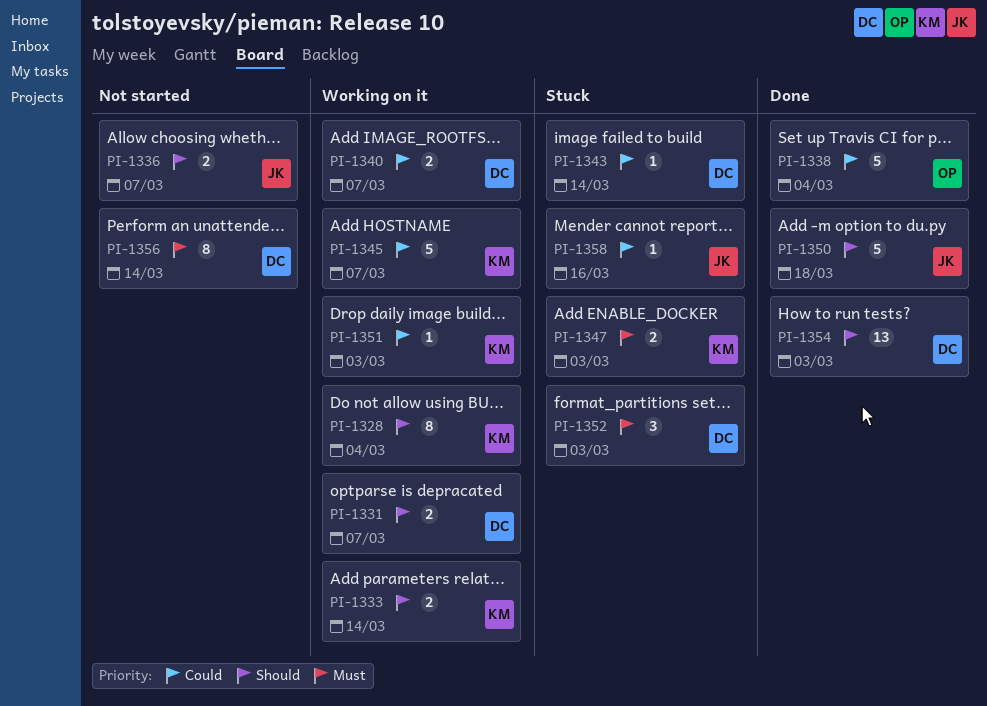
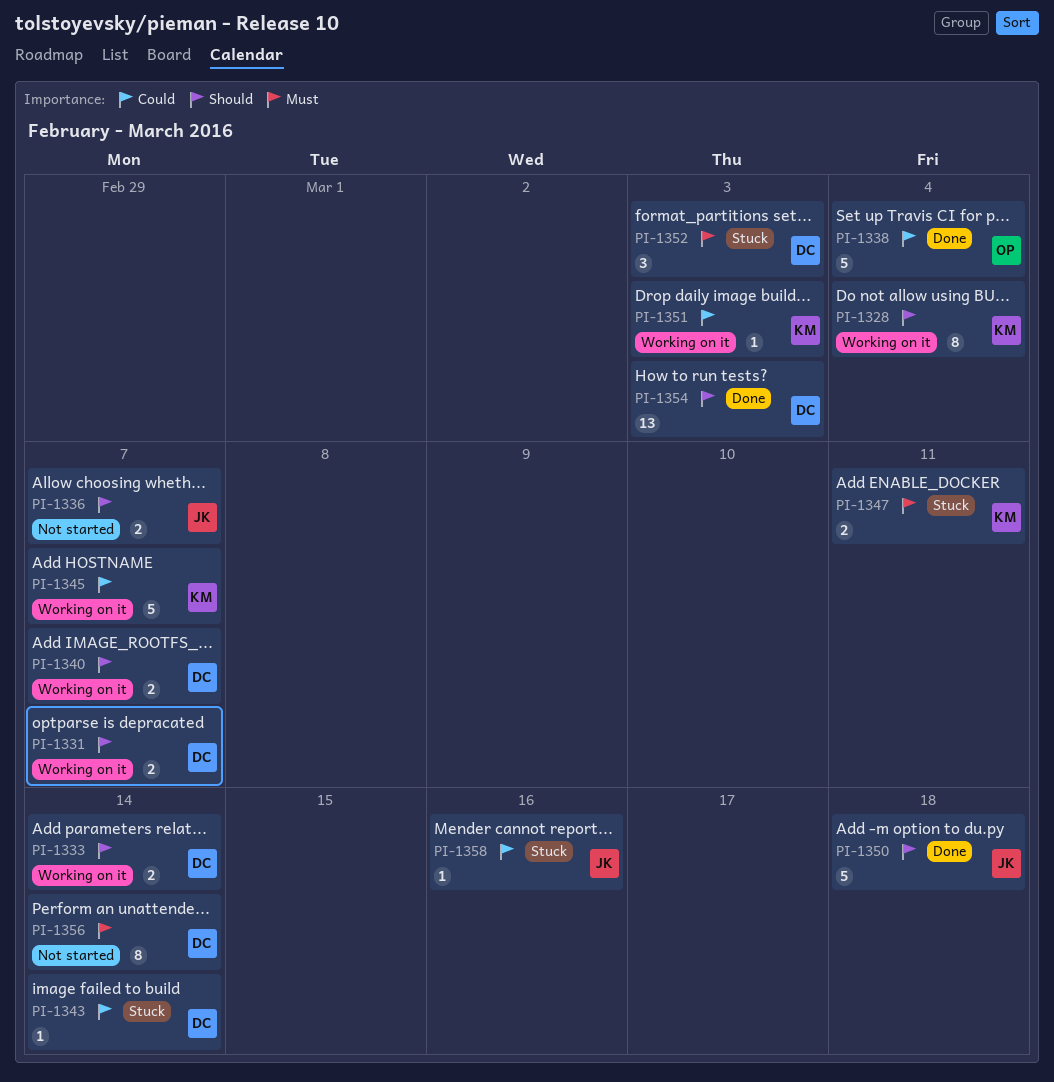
PI-1333, owner: KM -> DC
PI-1340, priority: Could -> Should
PI-1347, due: Mar 3 -> Mar 11

